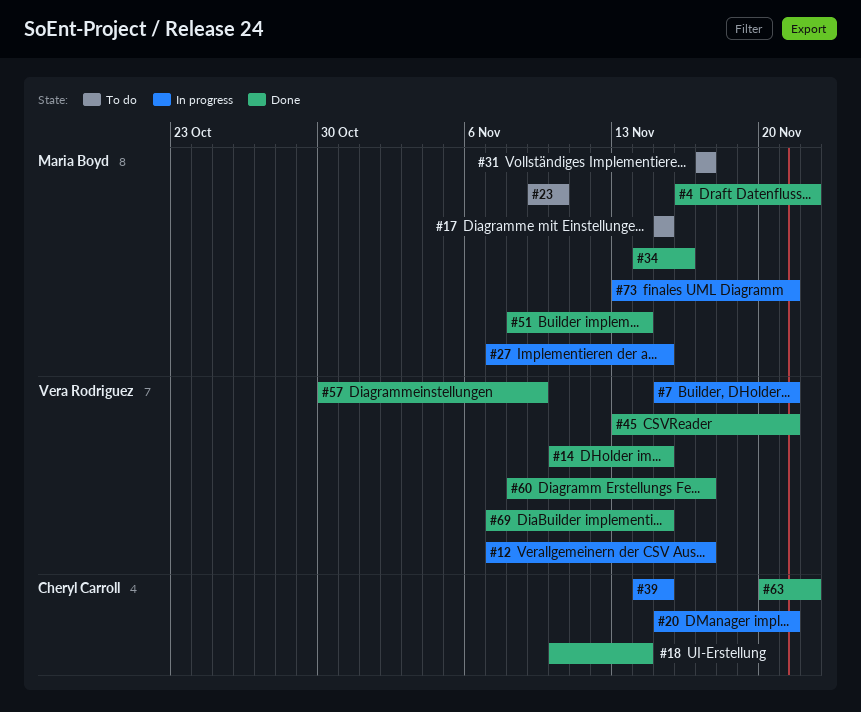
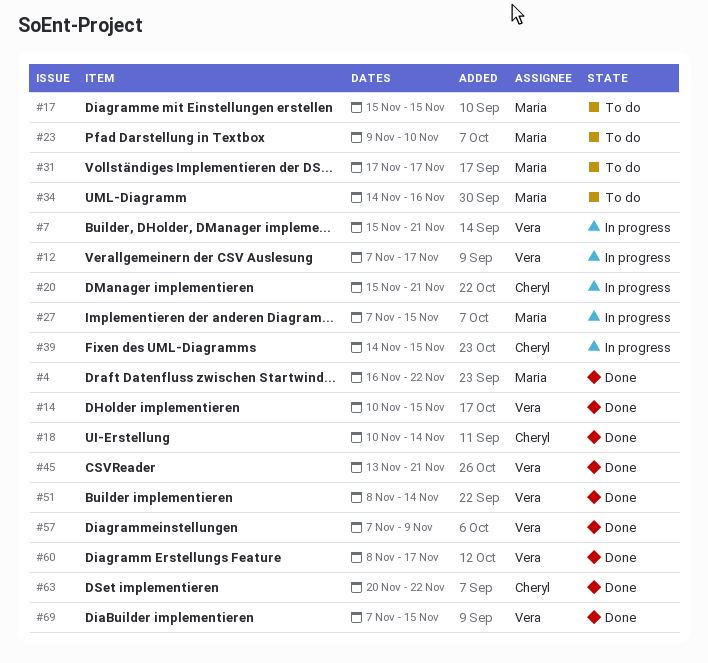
#34, status: Done -> To do
#51, owner: Maria Boyd -> Vera Rodriguez
#57, start: Oct 30 -> Nov 7
#73: present -> none

